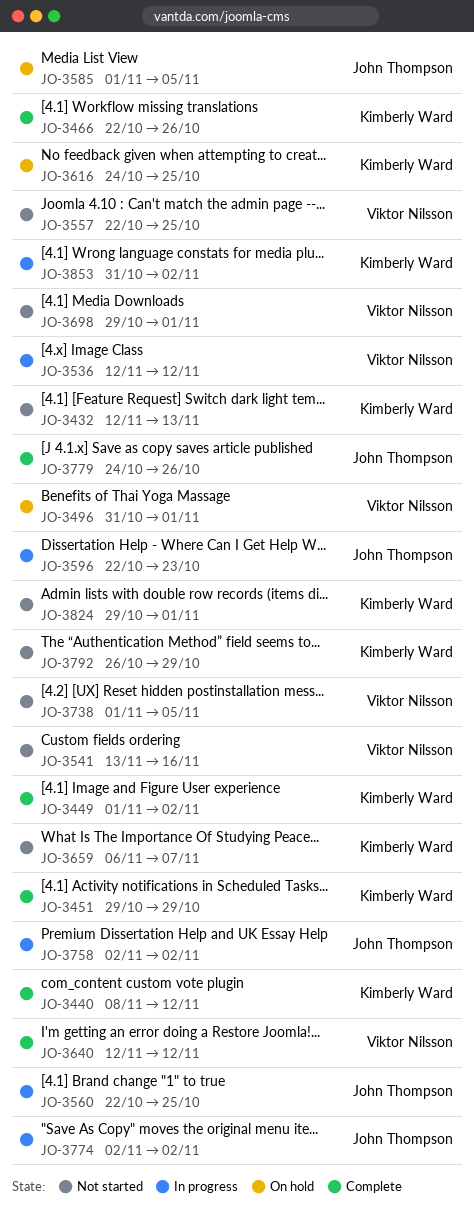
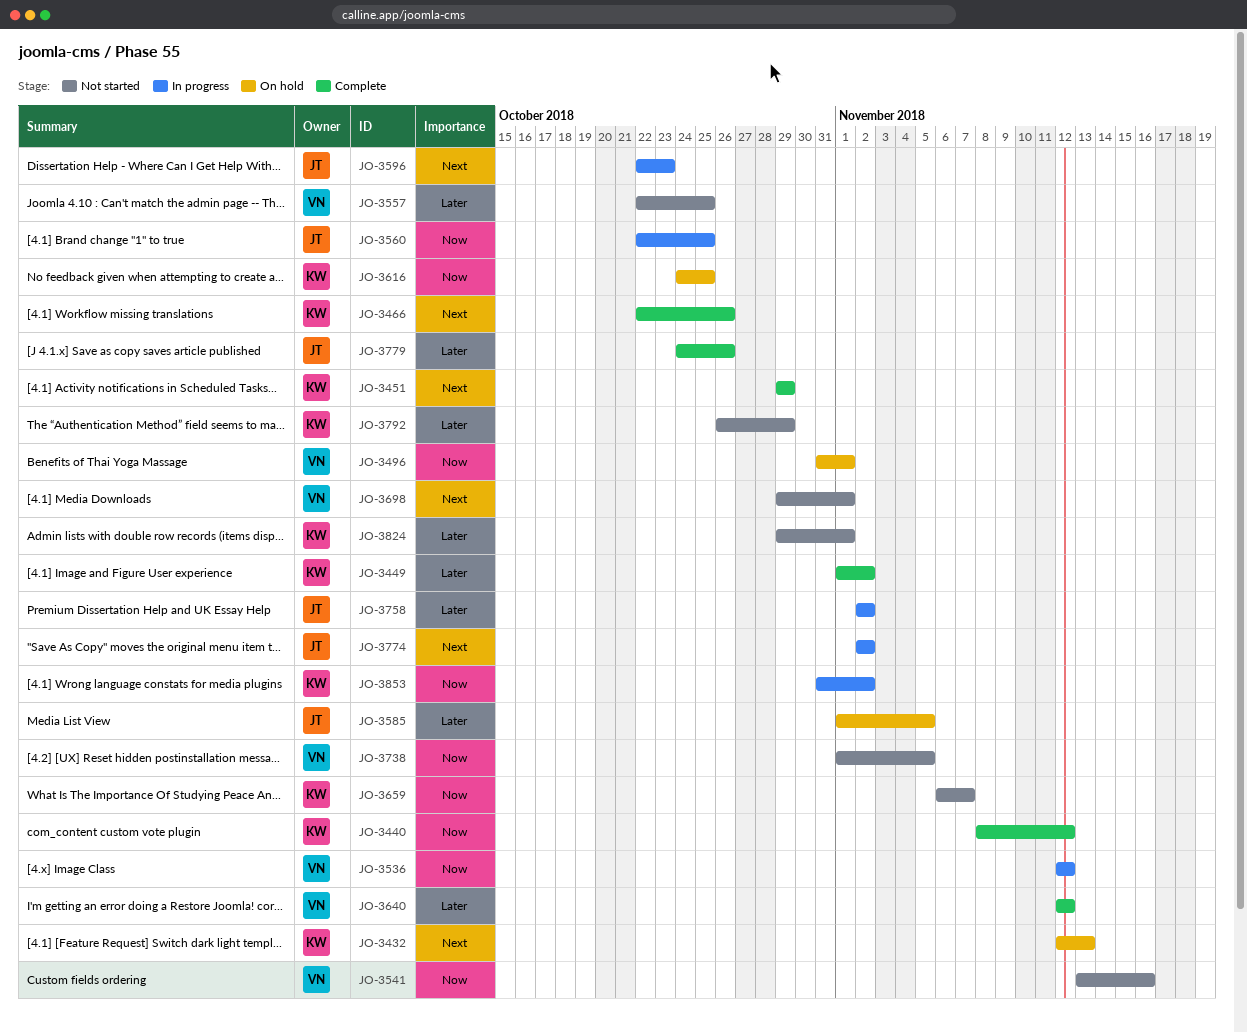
JO-3432, status: Not started -> On hold

